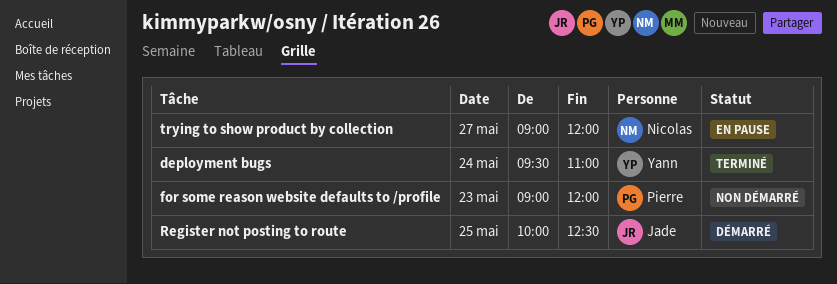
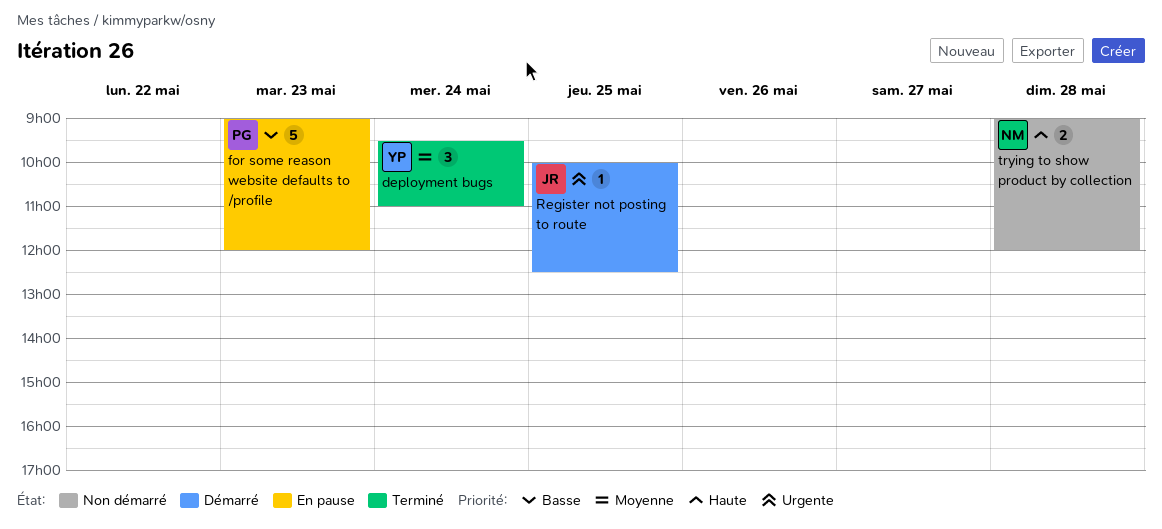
for some reason website defaults to /profile, status: Non démarré -> En pause
trying to show product by collection, status: En pause -> Non démarré
trying to show product by collection, day: May 27 -> May 28

